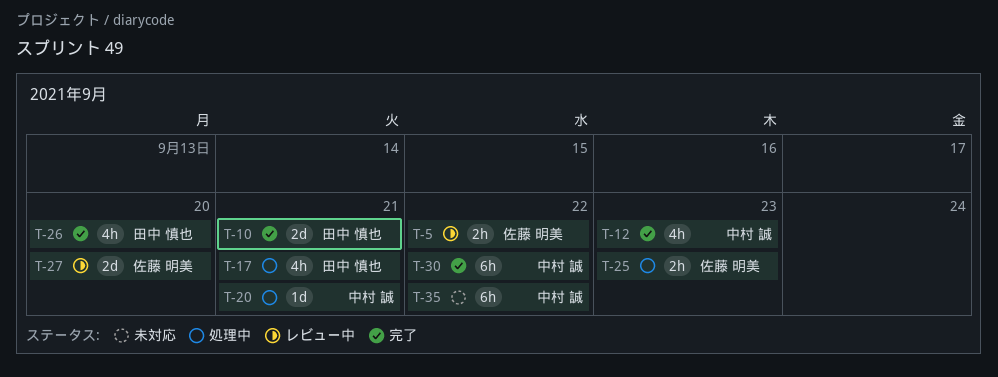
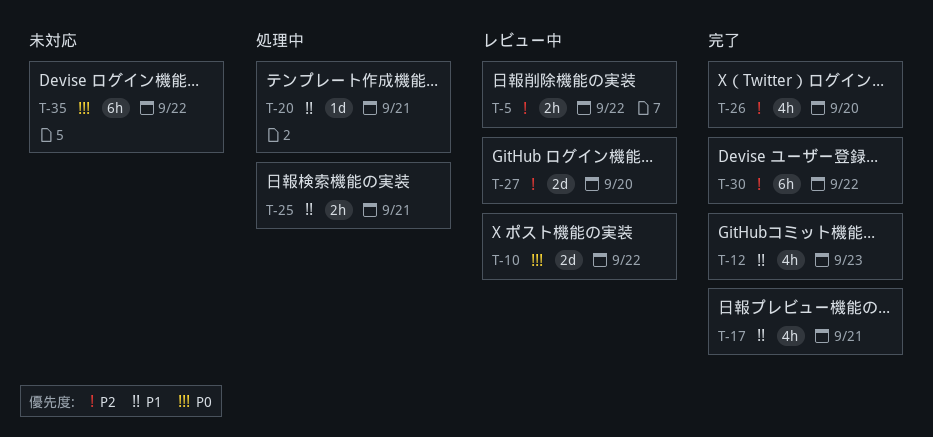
T-10, status: 完了 -> レビュー中
T-10, due: Sep 21 -> Sep 22
T-17, status: 処理中 -> 完了
T-25, due: Sep 23 -> Sep 21

